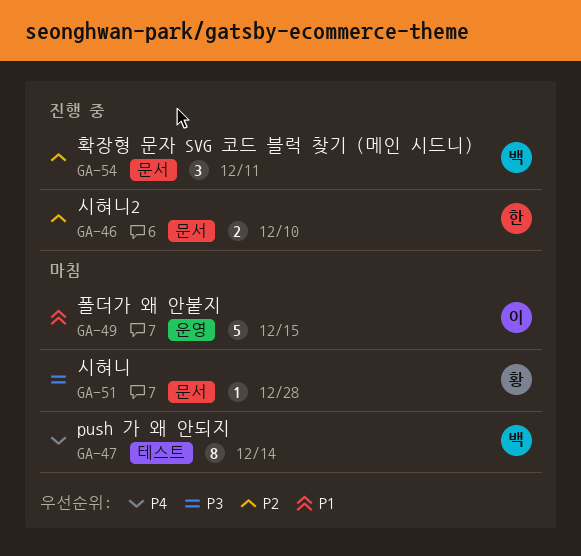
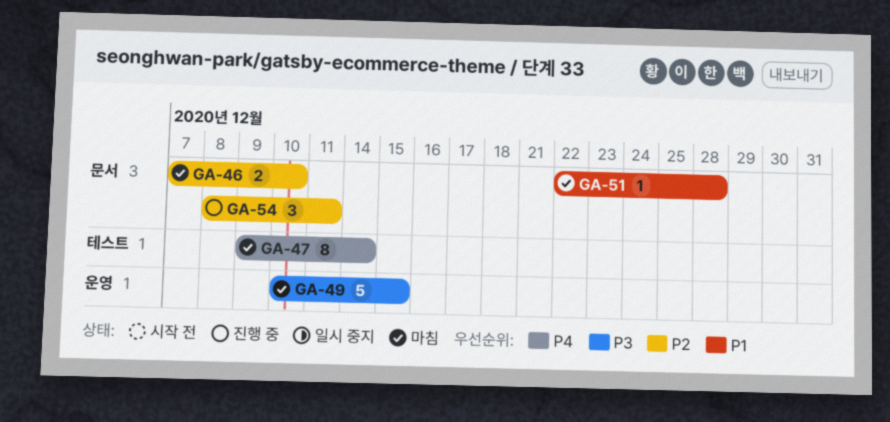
GA-46, status: 진행 중 -> 마침
GA-49, priority: P1 -> P3
GA-51, priority: P3 -> P1

